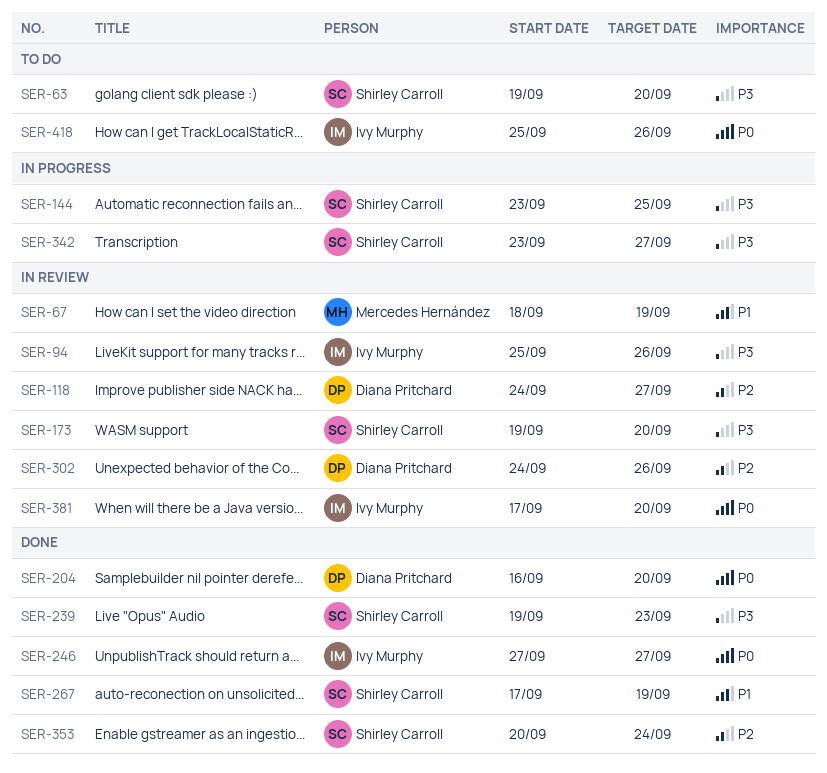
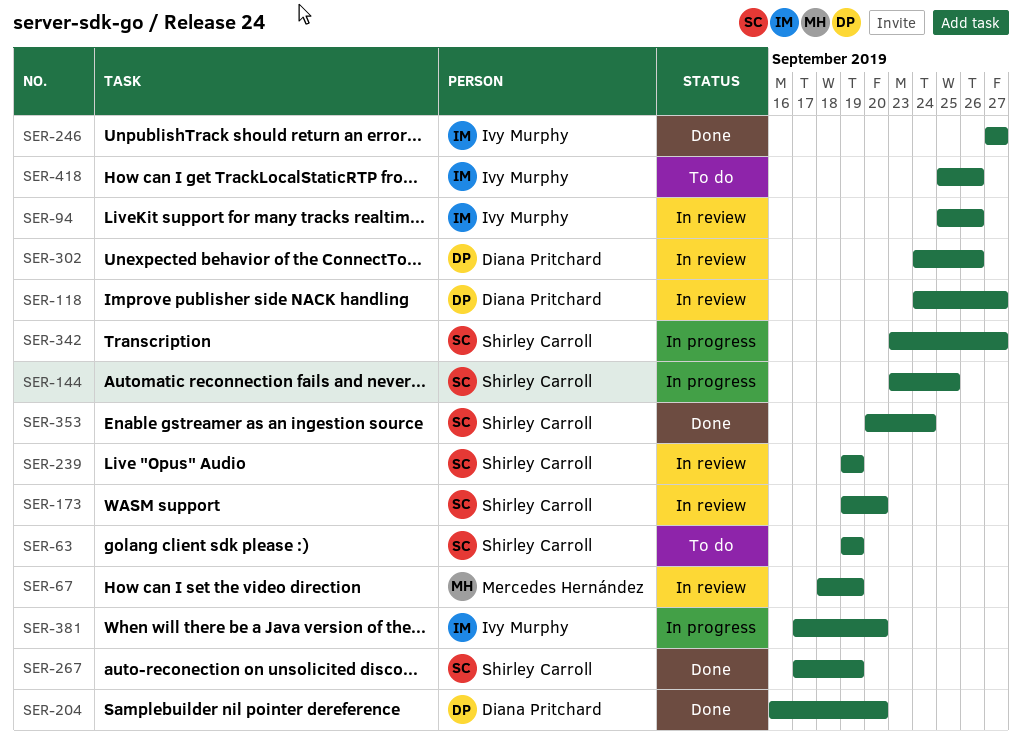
SER-63, due: Sep 20 -> Sep 19
SER-239, status: Done -> In review
SER-239, due: Sep 23 -> Sep 19
SER-381, status: In review -> In progress

